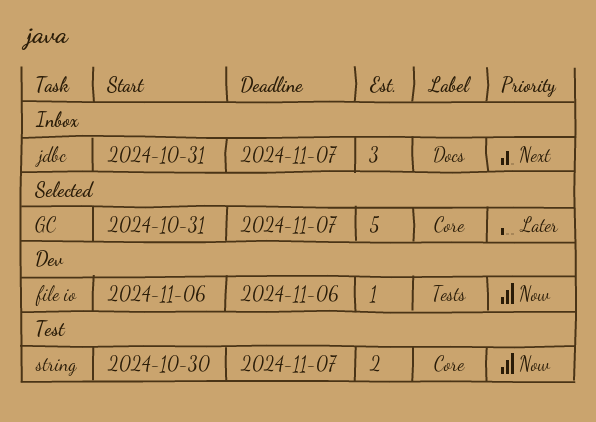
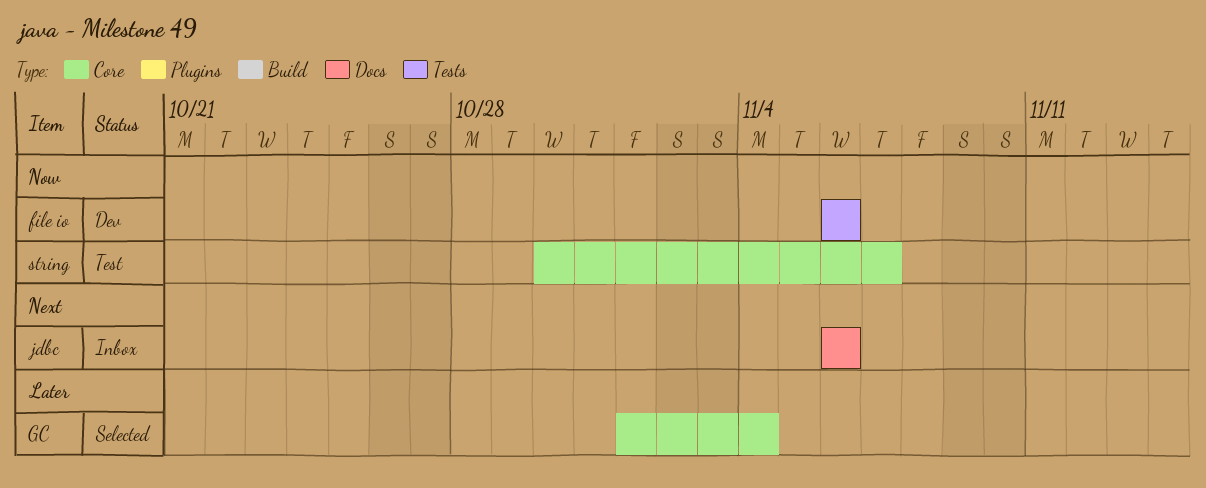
GC, start: Oct 31 -> Nov 1
GC, due: Nov 7 -> Nov 4
jdbc, start: Oct 31 -> Nov 6
jdbc, due: Nov 7 -> Nov 6

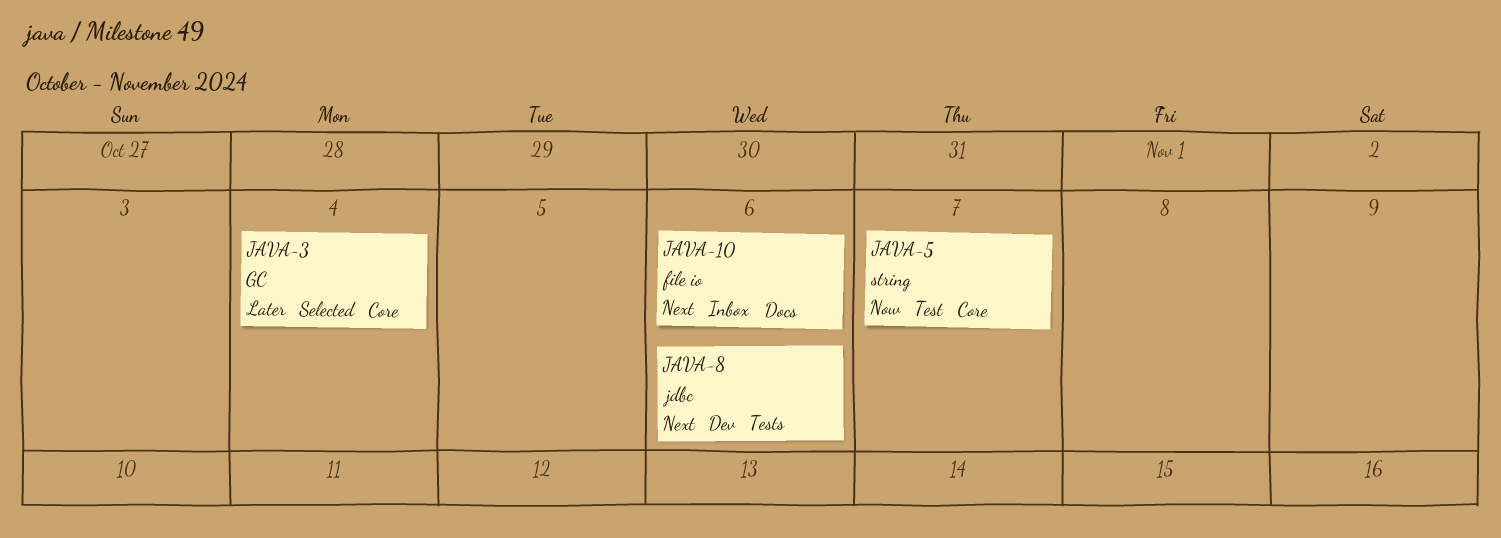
file io, status: Dev -> Inbox
file io, priority: Now -> Next
file io, label: Tests -> Docs
jdbc, status: Inbox -> Dev
jdbc, label: Docs -> Tests

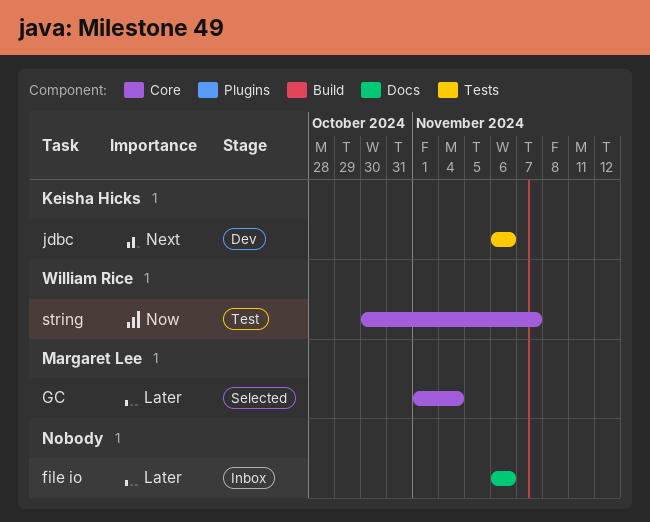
file io, priority: Next -> Later

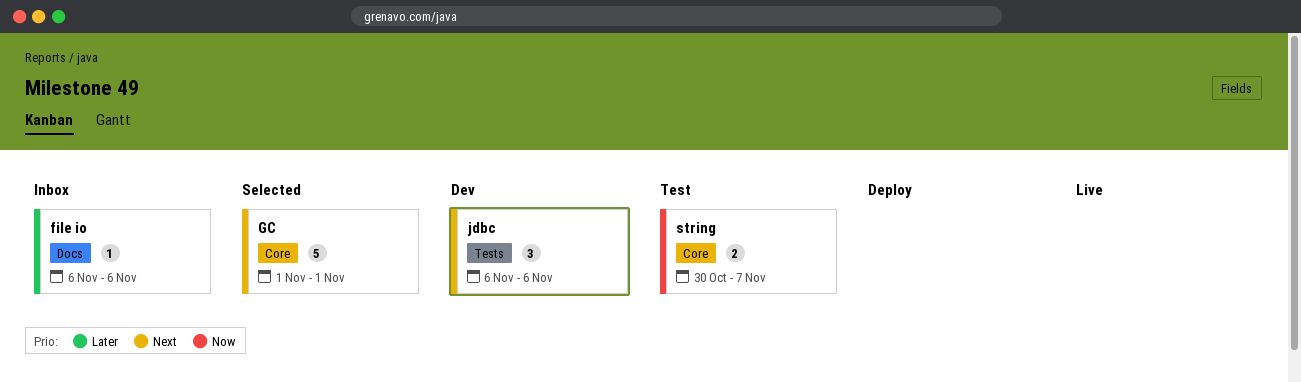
GC, priority: Later -> Next
GC, due: Nov 4 -> Nov 1

